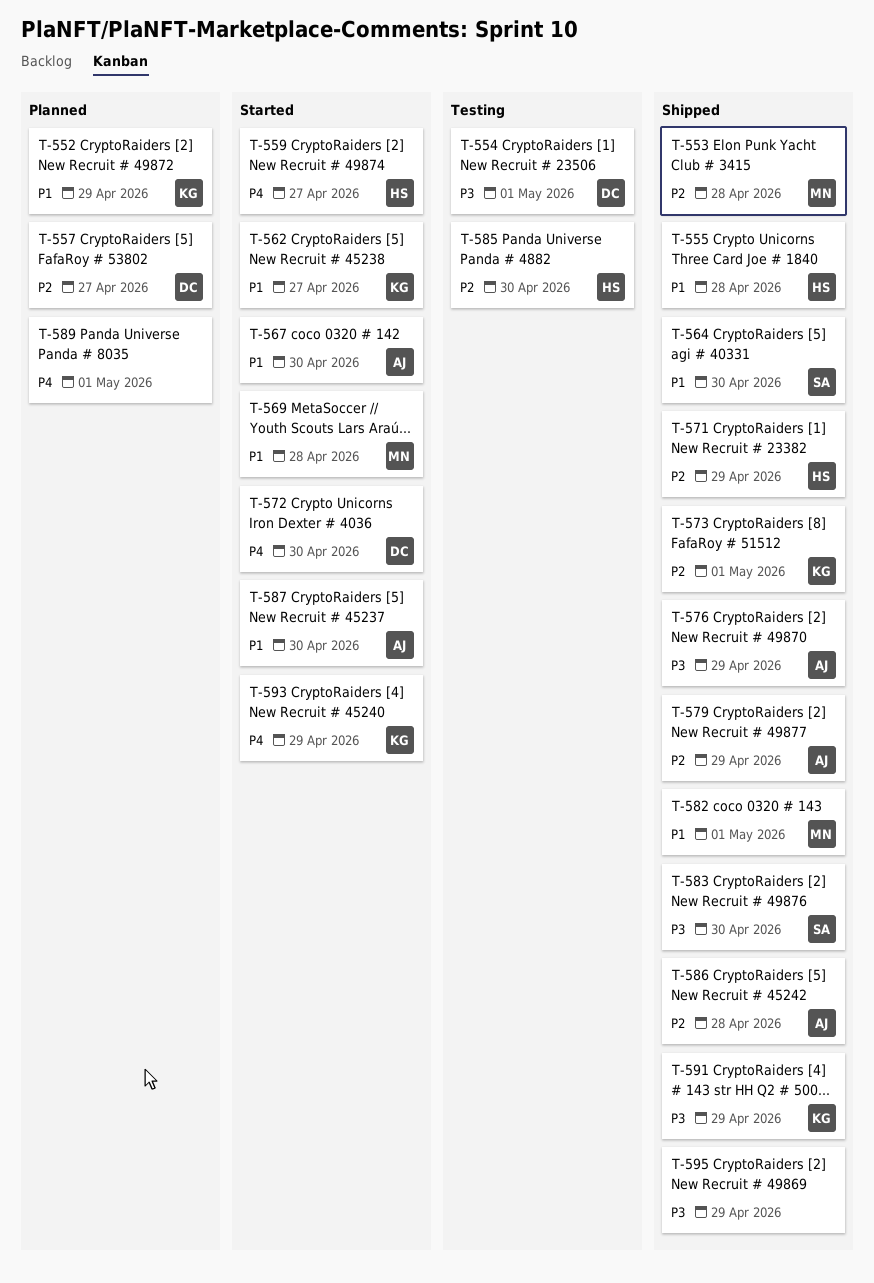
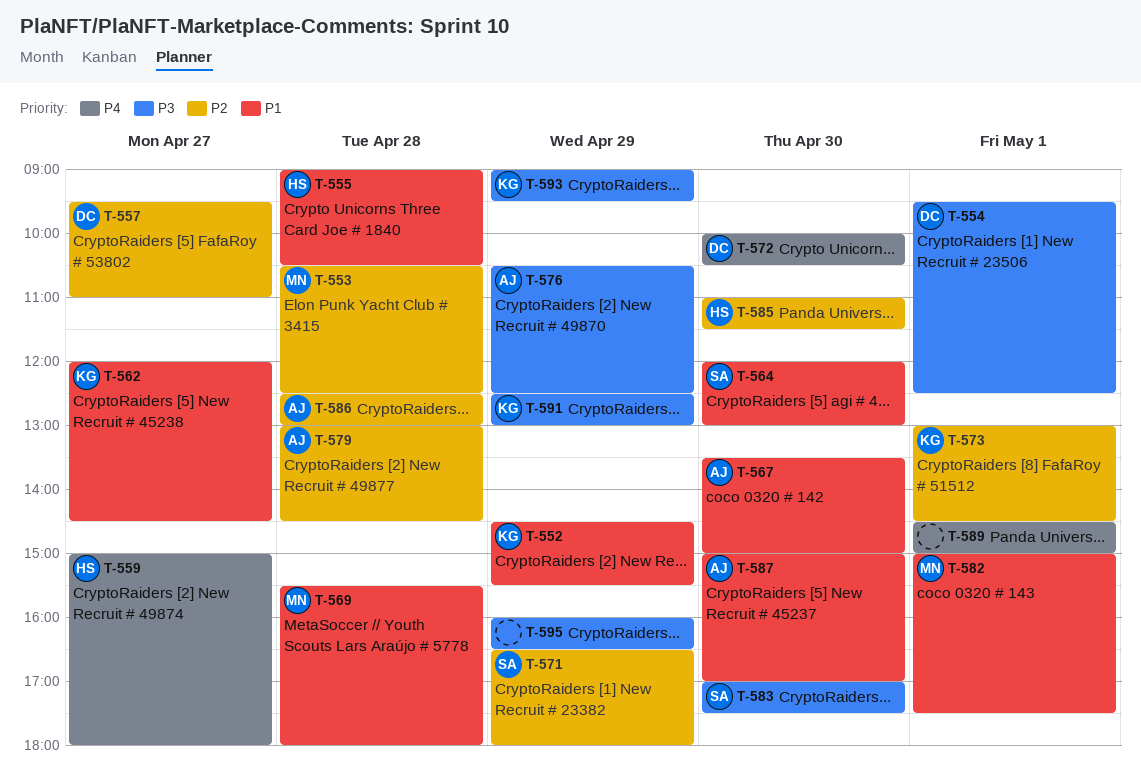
T-571, owner: HS -> SA
T-579, day: Apr 29 -> Apr 28
T-593, priority: P4 -> P3

